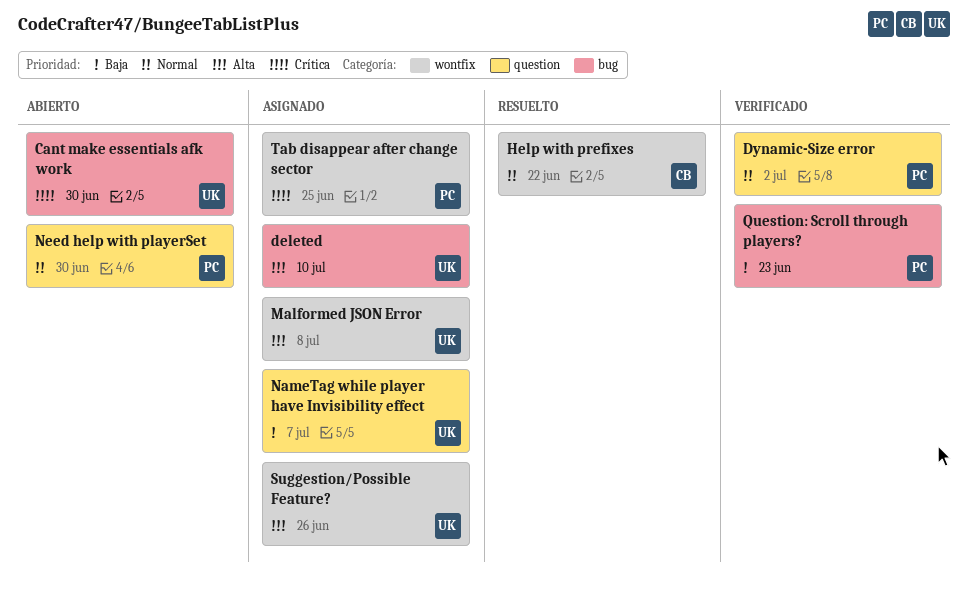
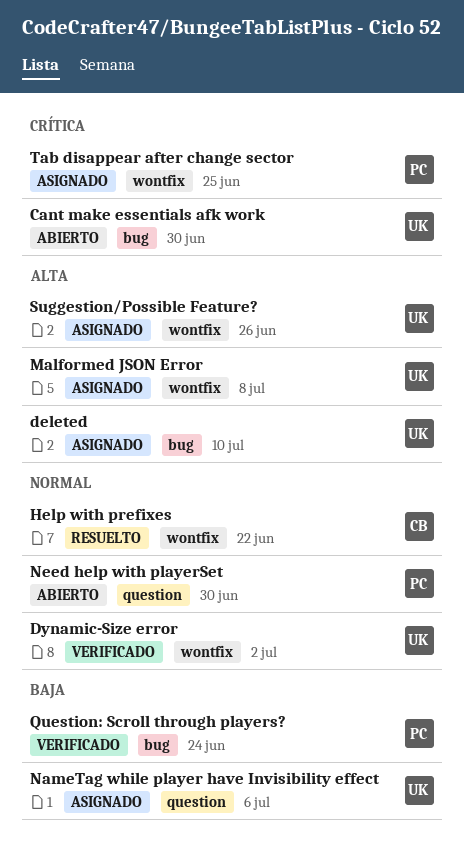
Dynamic-Size error, owner: PC -> UK
Dynamic-Size error, label: question -> wontfix
NameTag while player have Invisibility effect, due: Jul 7 -> Jul 6
Question: Scroll through players?, due: Jun 23 -> Jun 24

